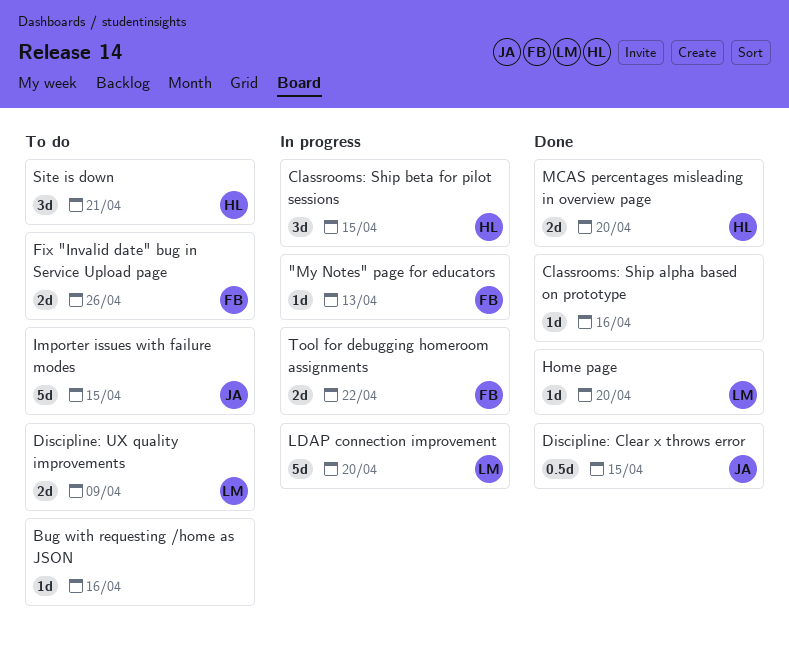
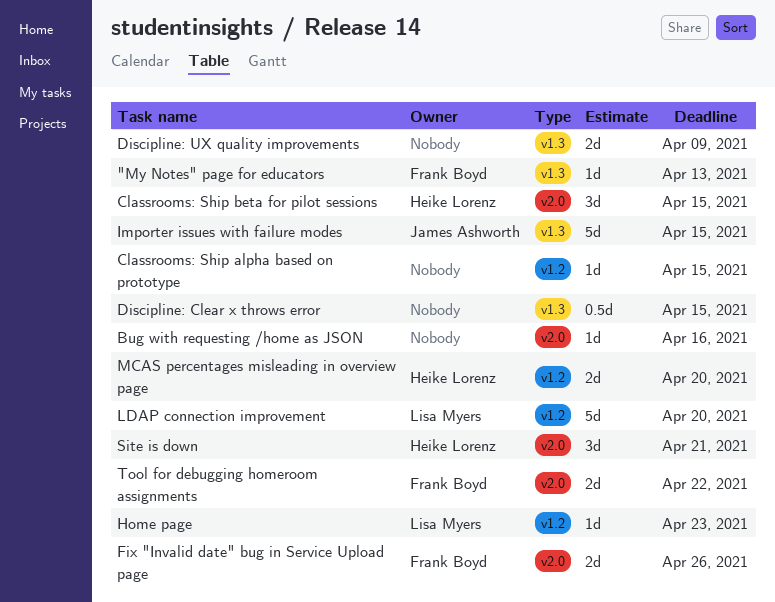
Classrooms: Ship alpha based on prototype, due: Apr 16 -> Apr 15
Discipline: Clear x throws error, owner: James Ashworth -> none
Discipline: UX quality improvements, owner: Lisa Myers -> none
Home page, due: Apr 20 -> Apr 23

